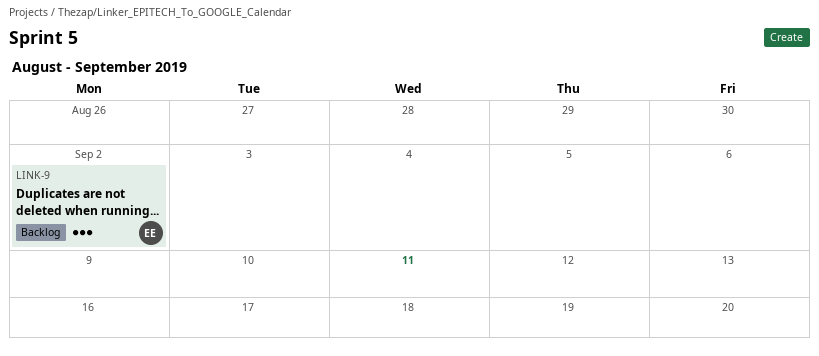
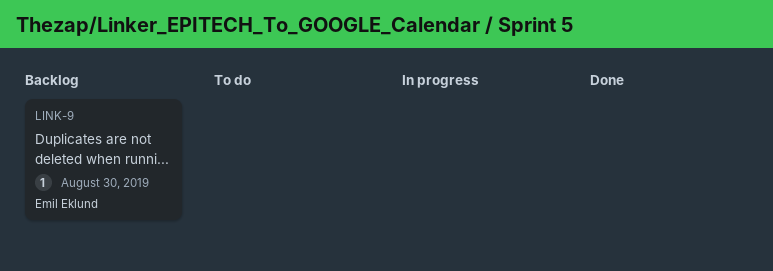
LINK-9, estimate: 3 -> 1
LINK-9, due: Sep 2 -> Aug 30

